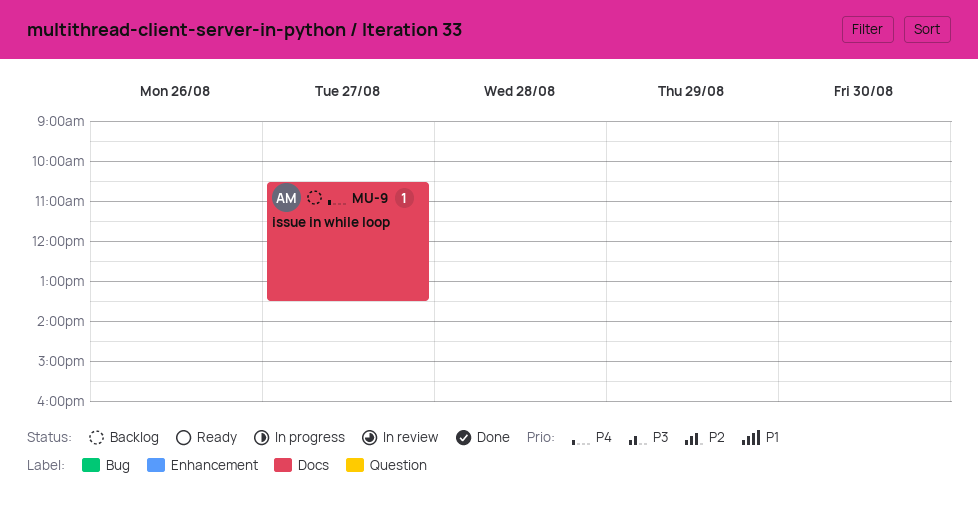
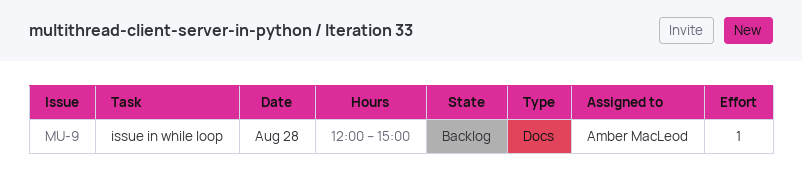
MU-9, day: Aug 27 -> Aug 28
MU-9, begins: 10:30 -> 12:00
MU-9, ends: 13:30 -> 15:00

